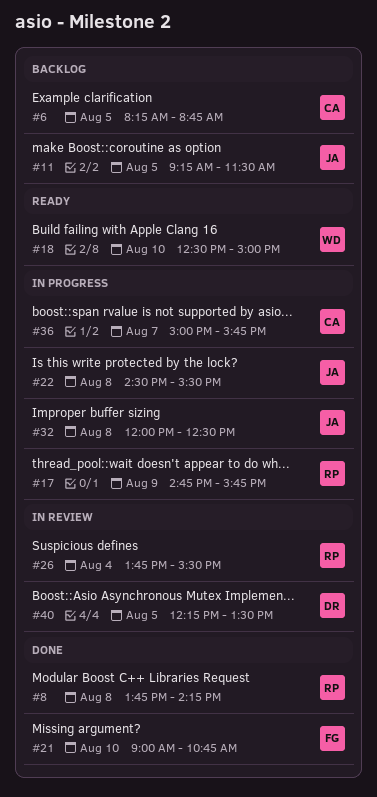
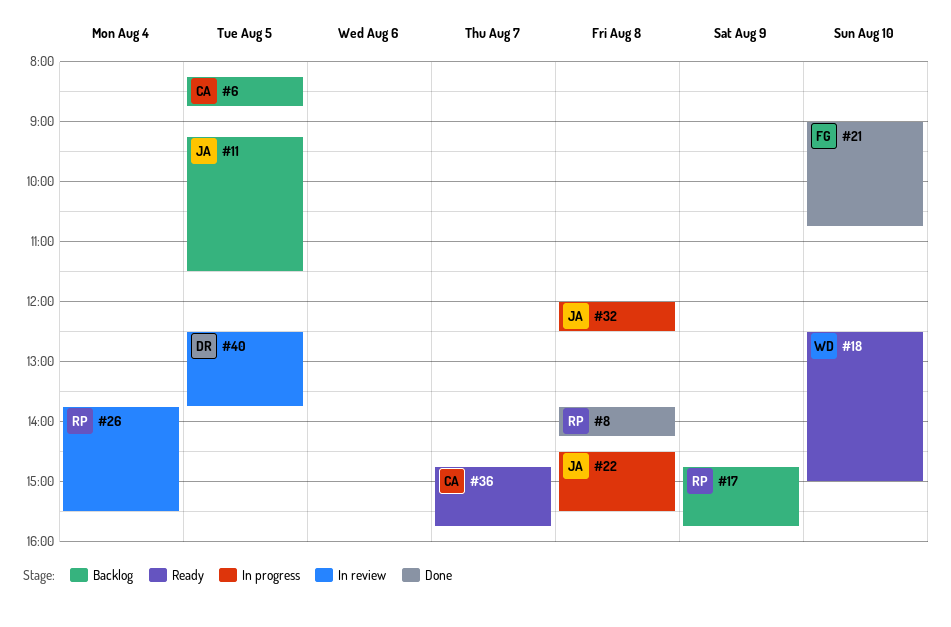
#17, status: In progress -> Backlog
#36, status: In progress -> Ready
#36, begins: 15:00 -> 14:45
#40, begins: 12:15 -> 12:30
#40, ends: 13:30 -> 13:45

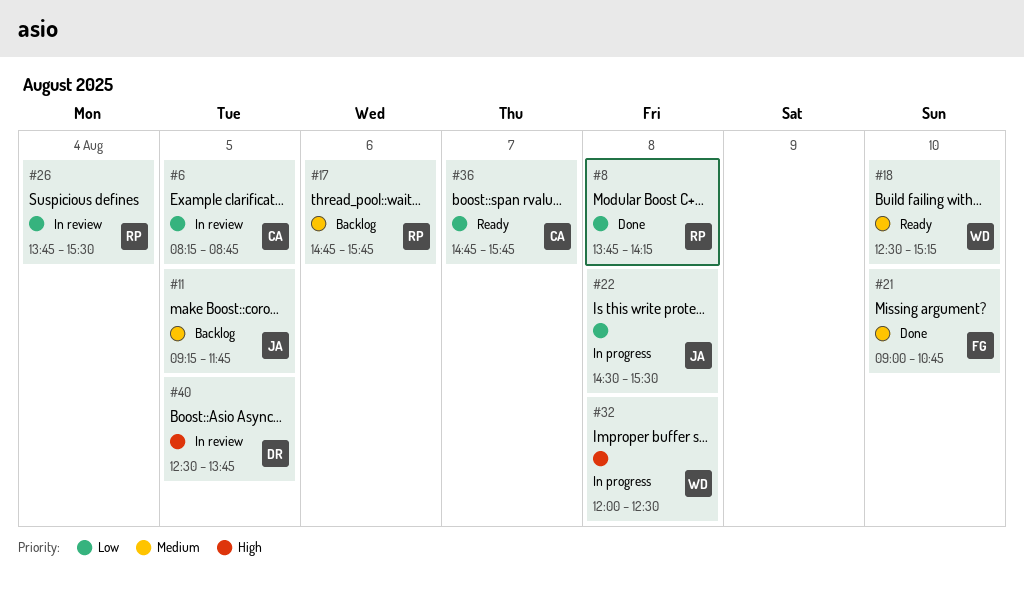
#6, status: Backlog -> In review
#11, ends: 11:30 -> 11:45
#17, day: Aug 9 -> Aug 6
#18, ends: 15:00 -> 15:15
#32, owner: JA -> WD

